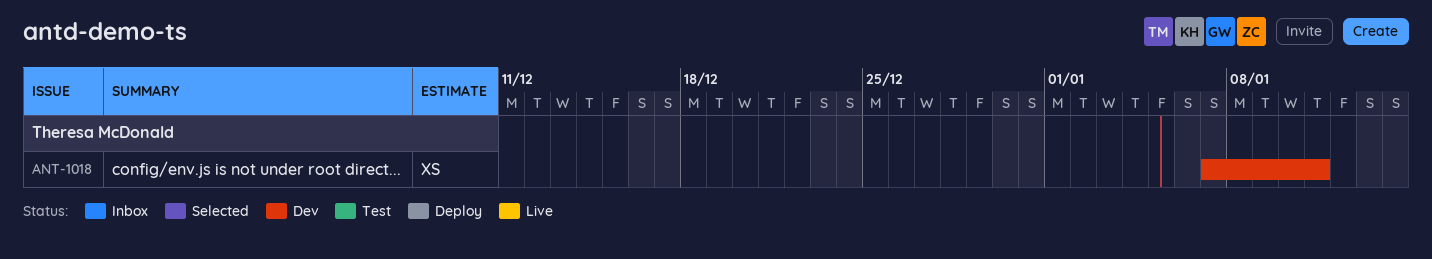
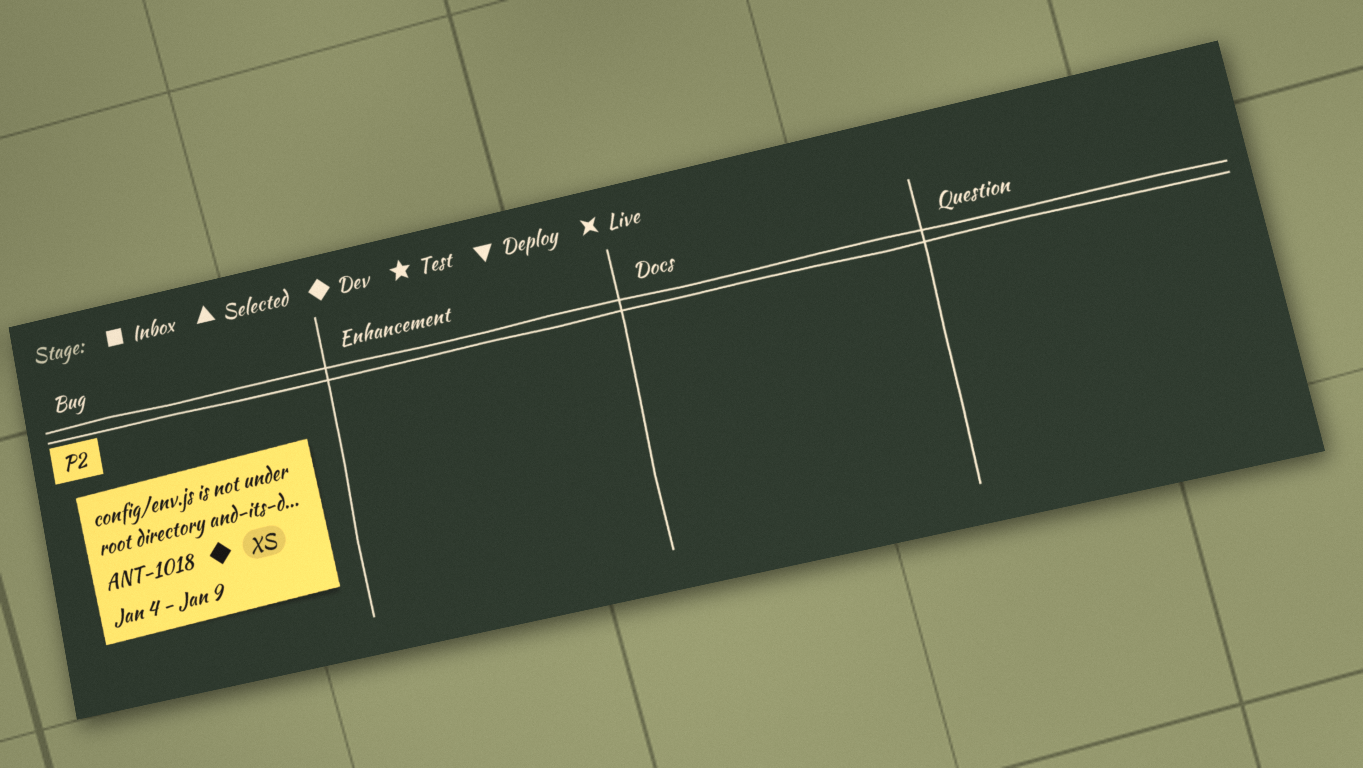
ANT-1018, start: Jan 7 -> Jan 4
ANT-1018, due: Jan 11 -> Jan 9

